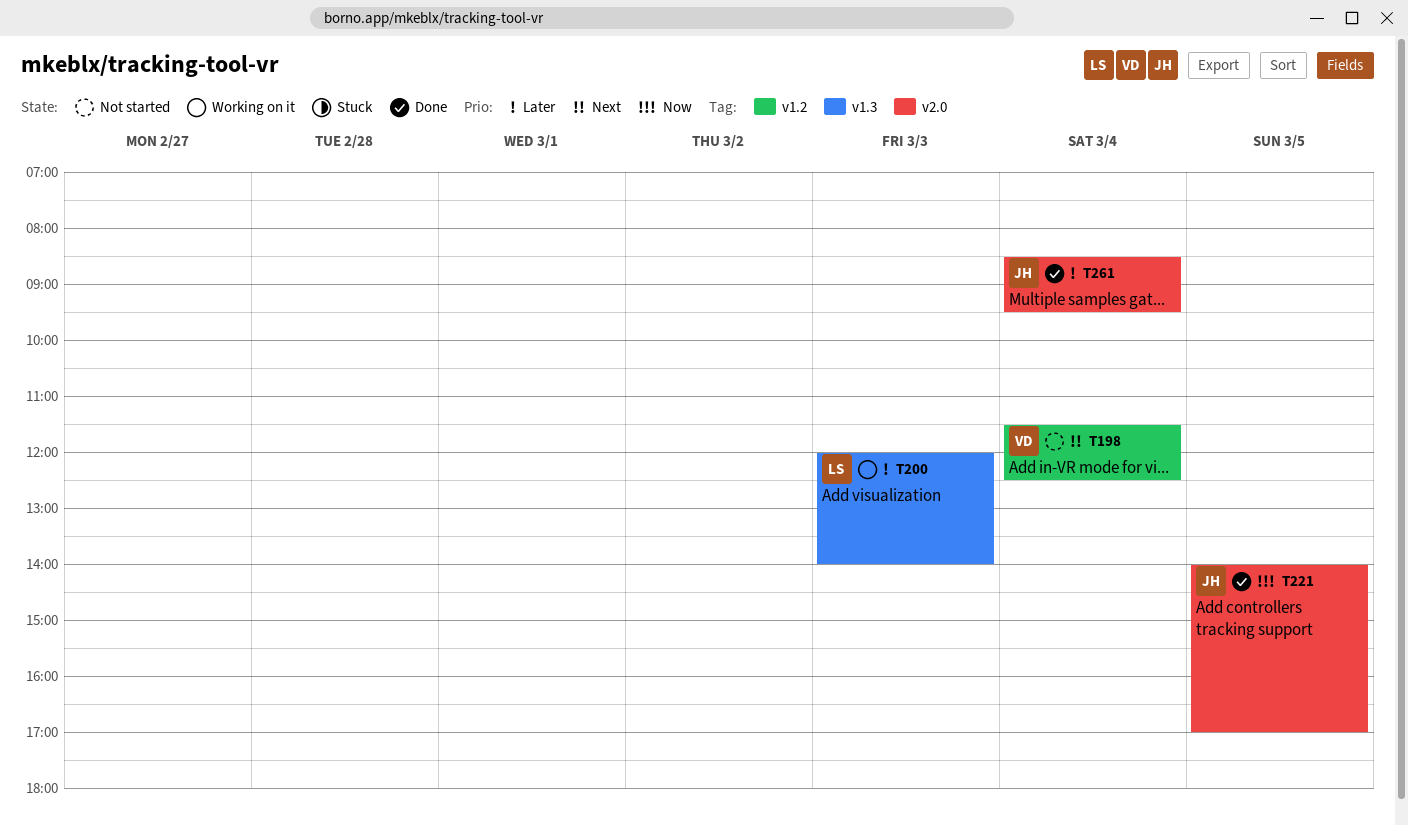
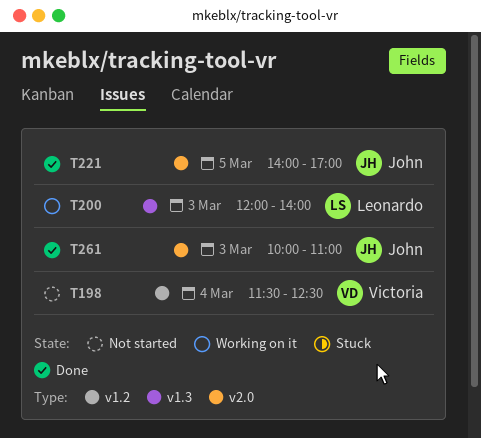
T261, day: Mar 4 -> Mar 3
T261, begins: 08:30 -> 10:00
T261, ends: 09:30 -> 11:00

